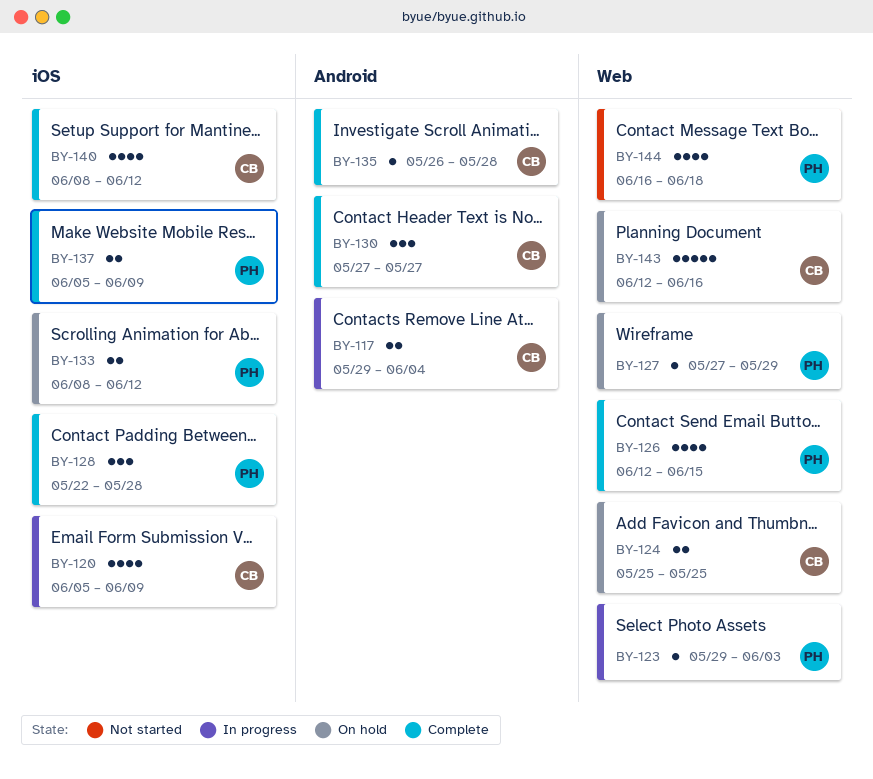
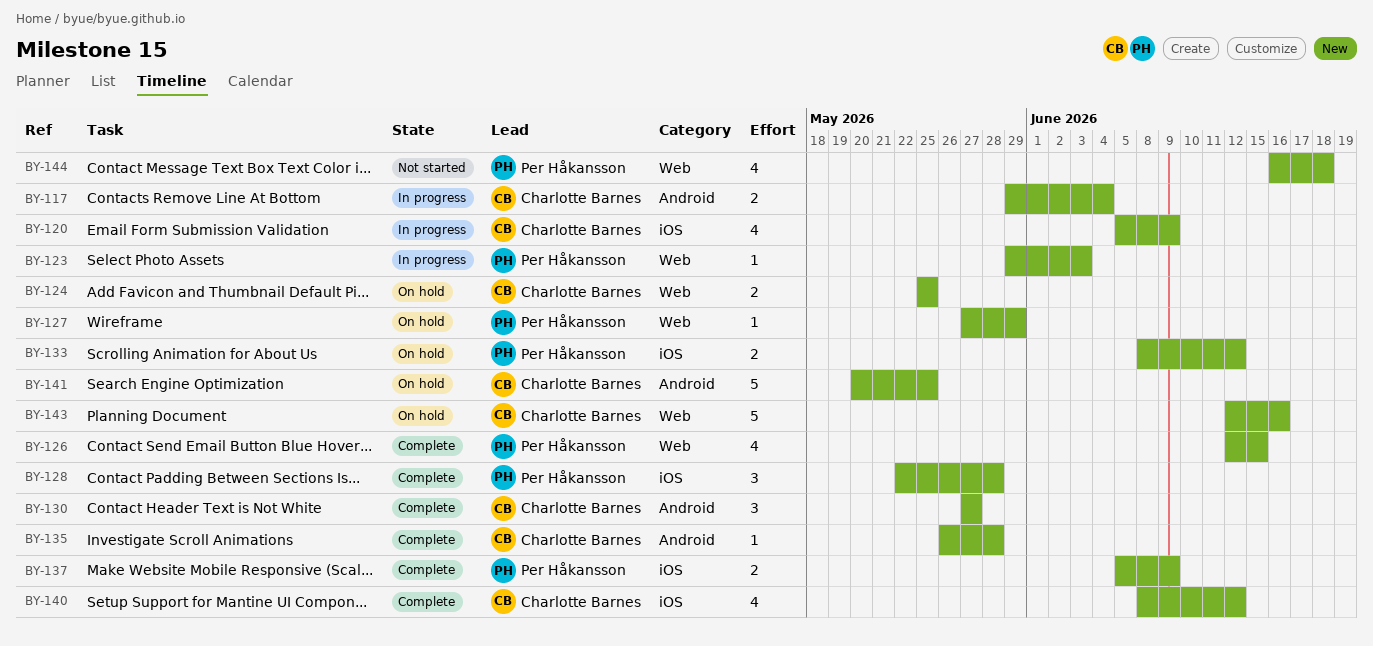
BY-141: none -> present

